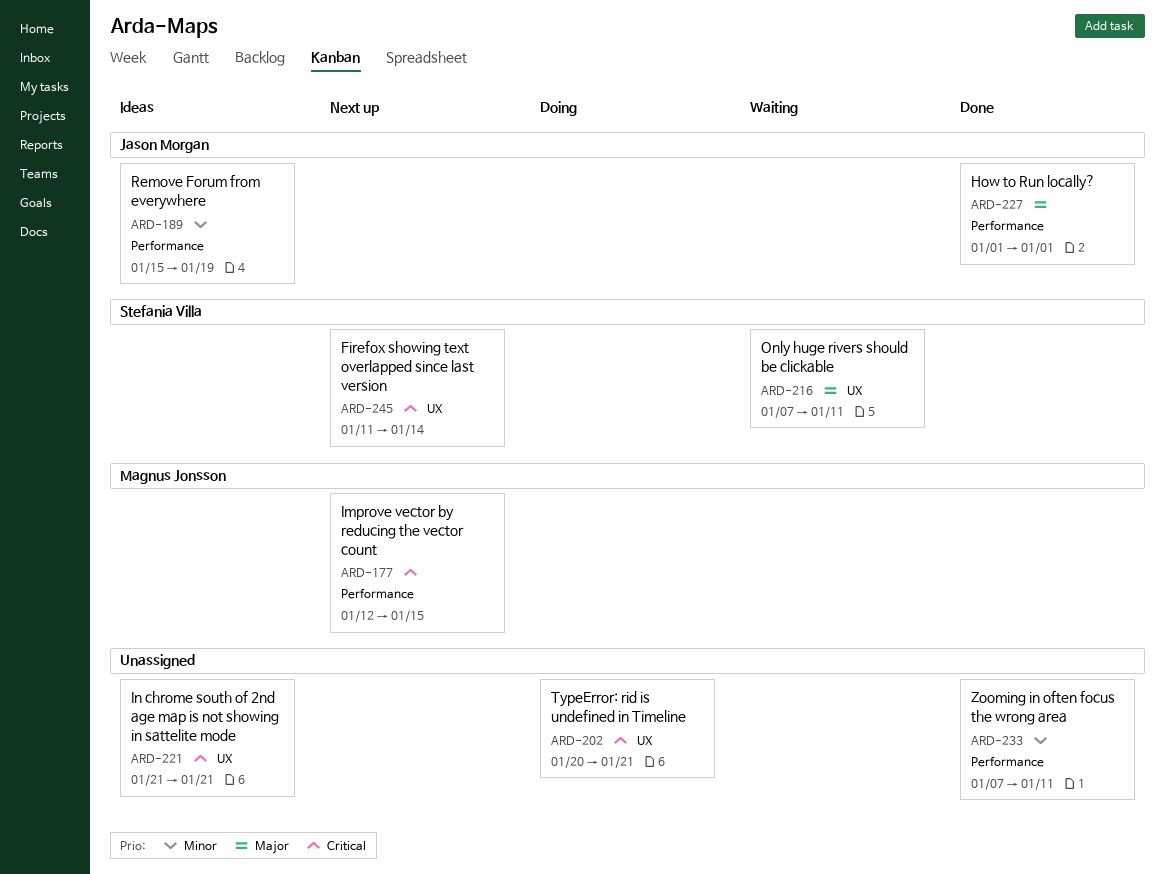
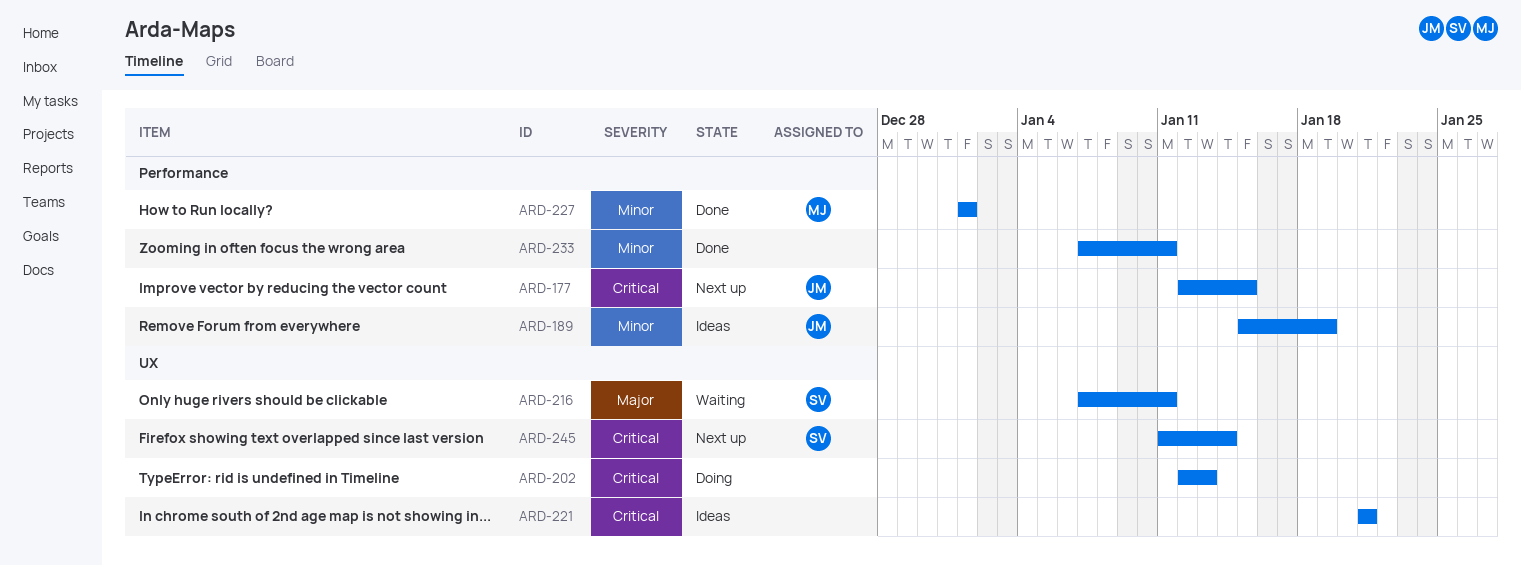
ARD-177, owner: Magnus Jonsson -> Jason Morgan
ARD-202, start: Jan 20 -> Jan 12
ARD-202, due: Jan 21 -> Jan 13
ARD-227, owner: Jason Morgan -> Magnus Jonsson
ARD-227, priority: Major -> Minor

